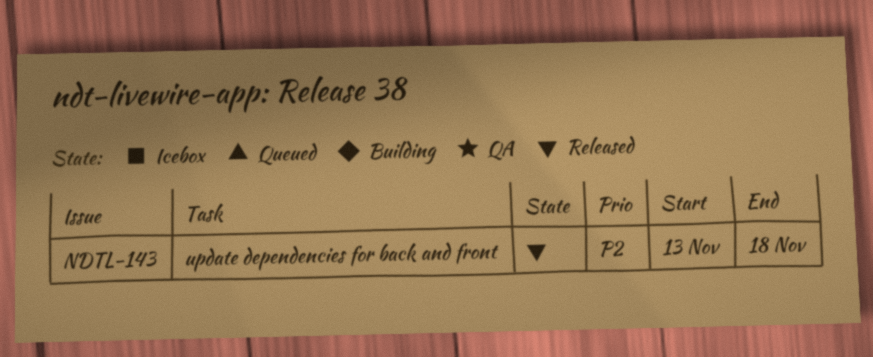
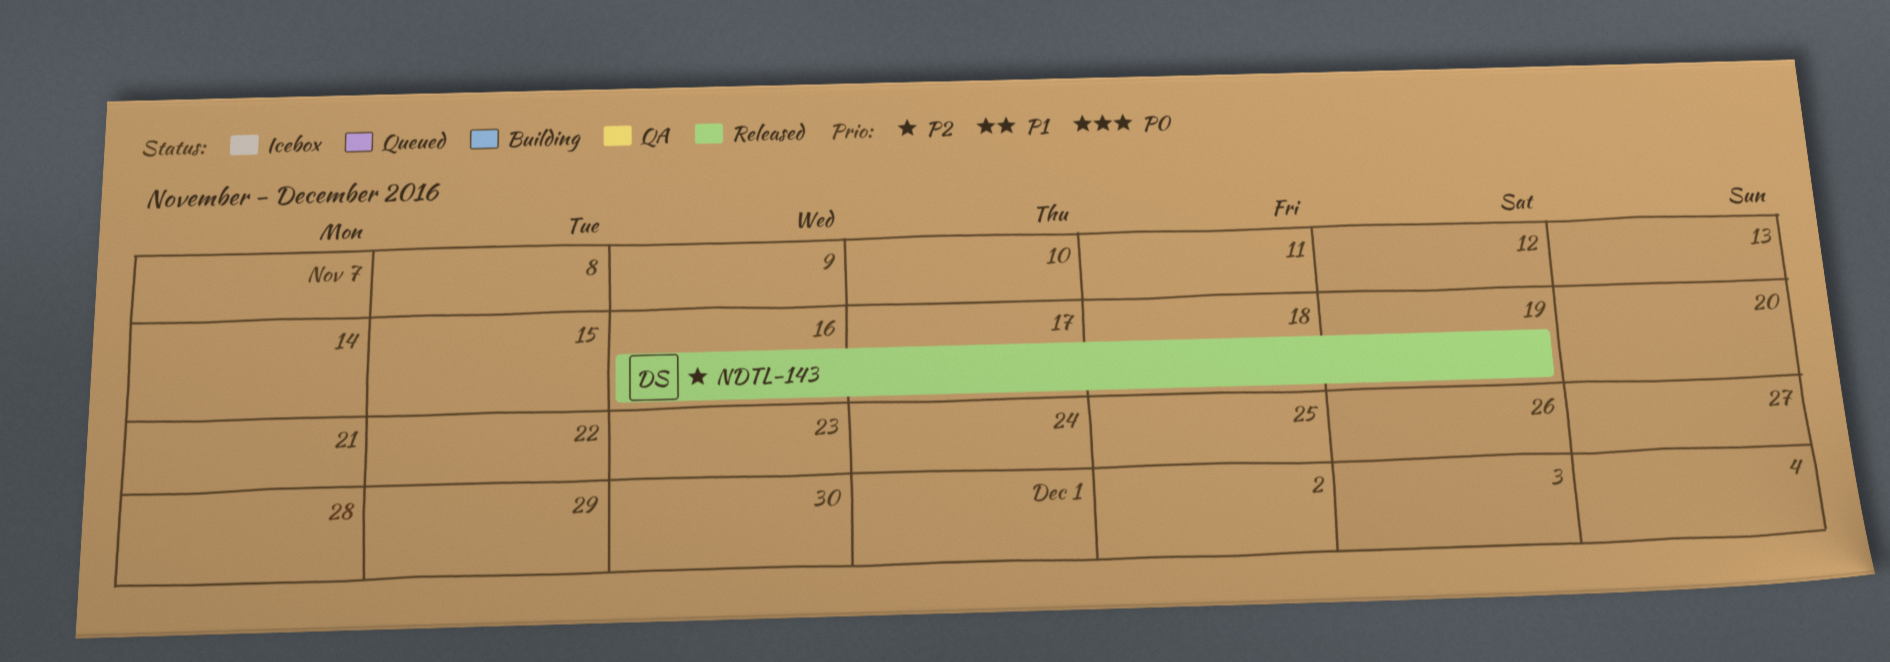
NDTL-143, start: Nov 13 -> Nov 16
NDTL-143, due: Nov 18 -> Nov 19

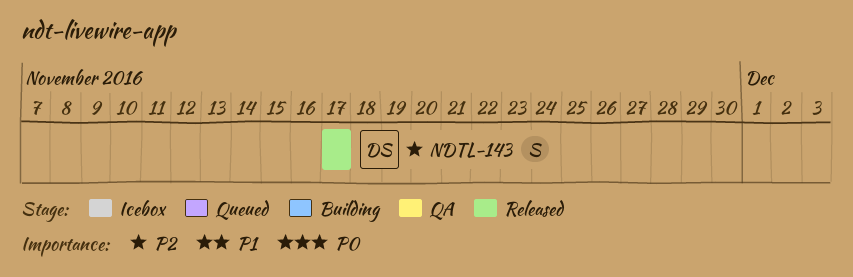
NDTL-143, start: Nov 16 -> Nov 17
NDTL-143, due: Nov 19 -> Nov 17

